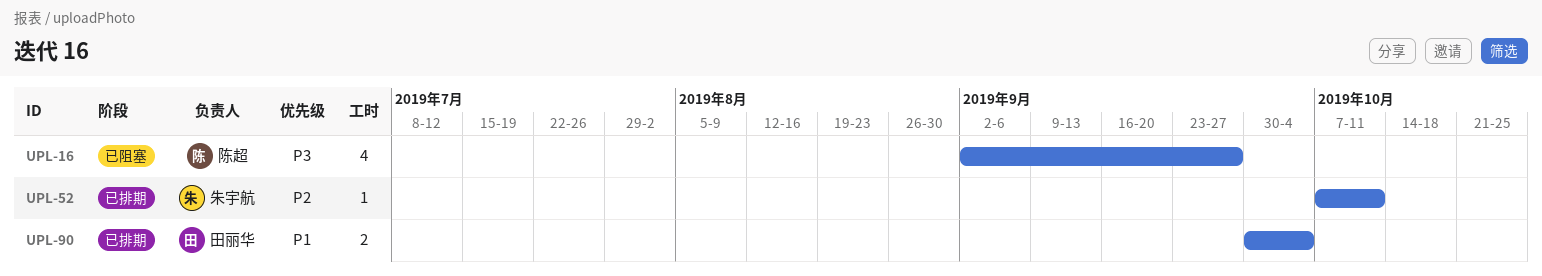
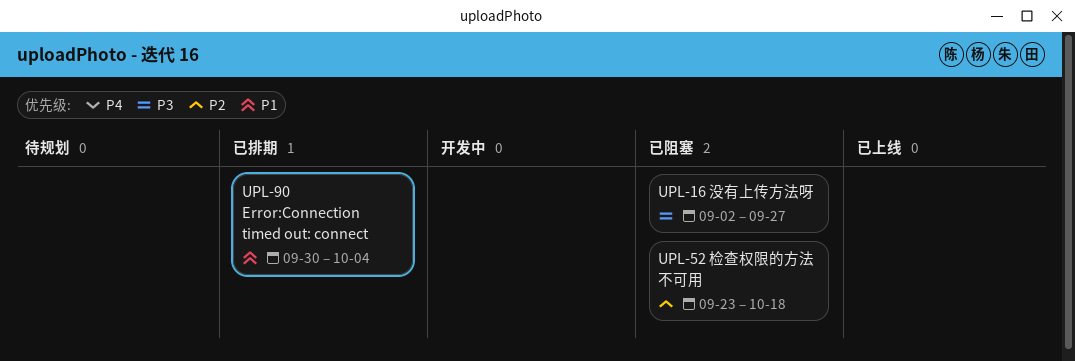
UPL-52, status: 已排期 -> 已阻塞
UPL-52, start: Oct 7 -> Sep 23
UPL-52, due: Oct 11 -> Oct 18

